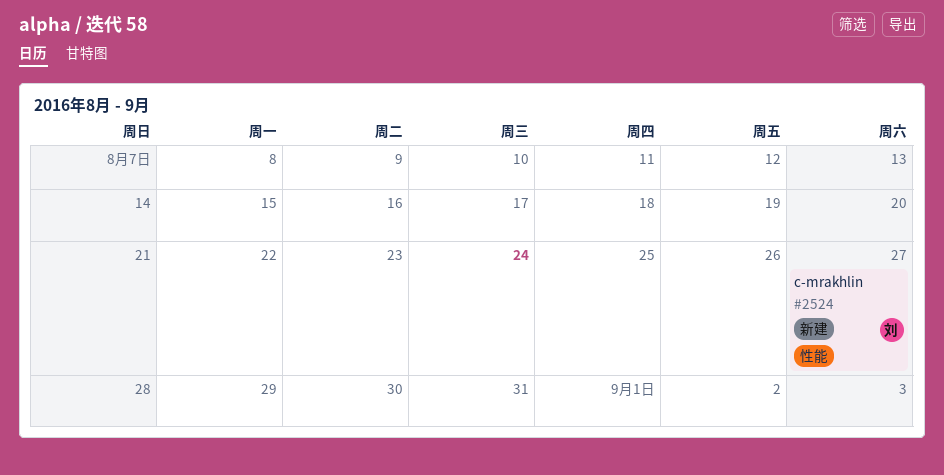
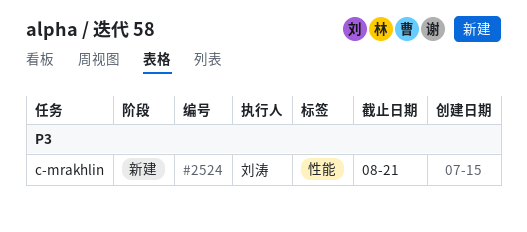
#2524, due: Aug 27 -> Aug 21

